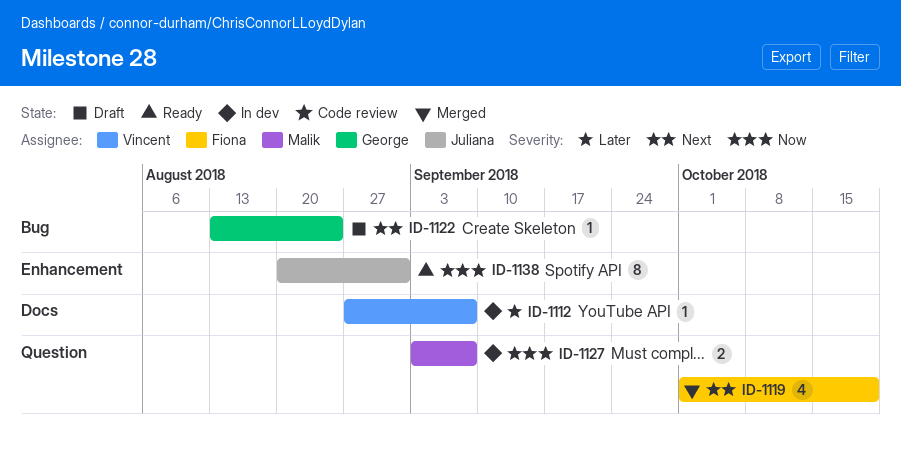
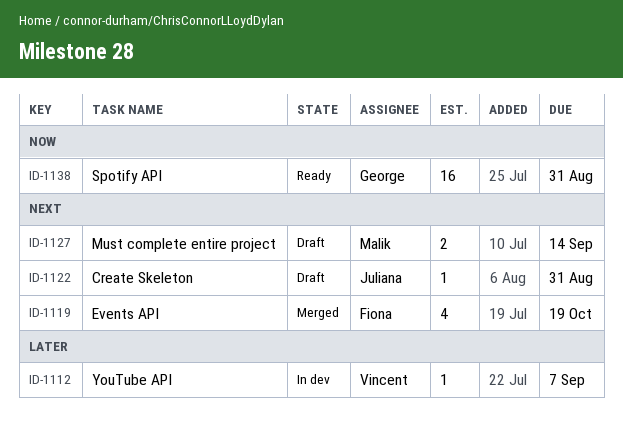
ID-1122, owner: George -> Juliana
ID-1122, due: Aug 24 -> Aug 31
ID-1127, status: In dev -> Draft
ID-1127, priority: Now -> Next
ID-1127, due: Sep 7 -> Sep 14
ID-1138, owner: Juliana -> George
ID-1138, estimate: 8 -> 16

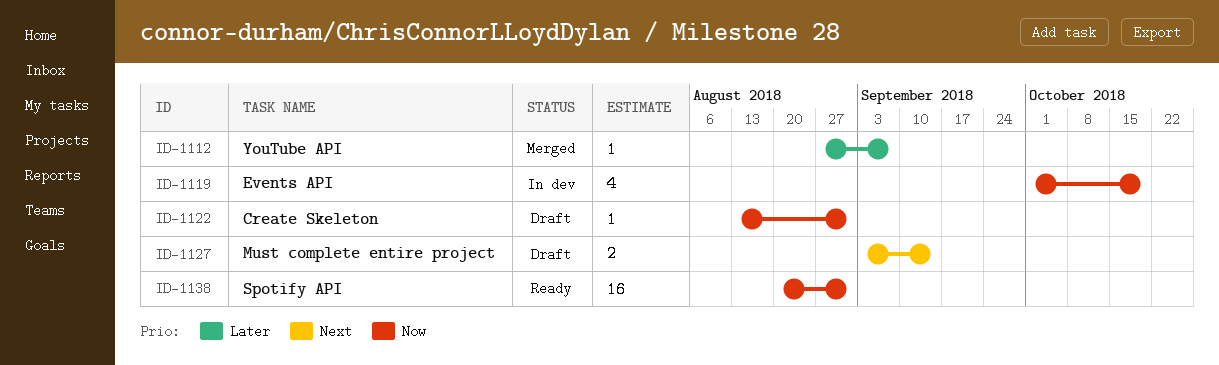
ID-1112, status: In dev -> Merged
ID-1119, status: Merged -> In dev
ID-1119, priority: Next -> Now
ID-1122, priority: Next -> Now

